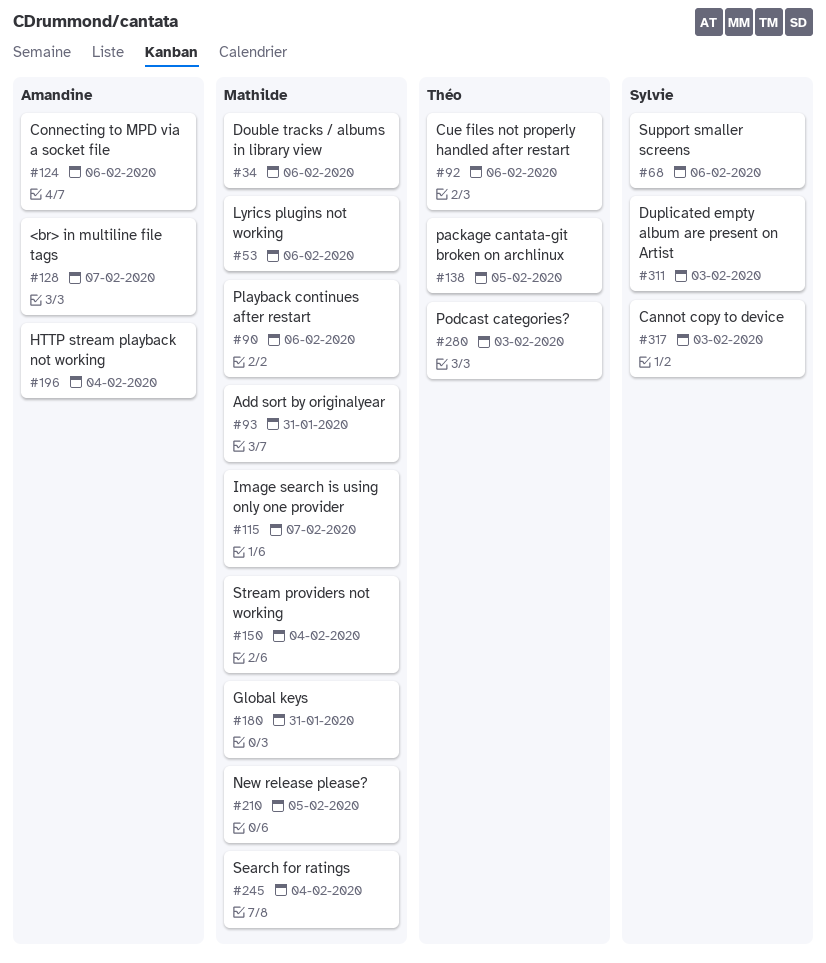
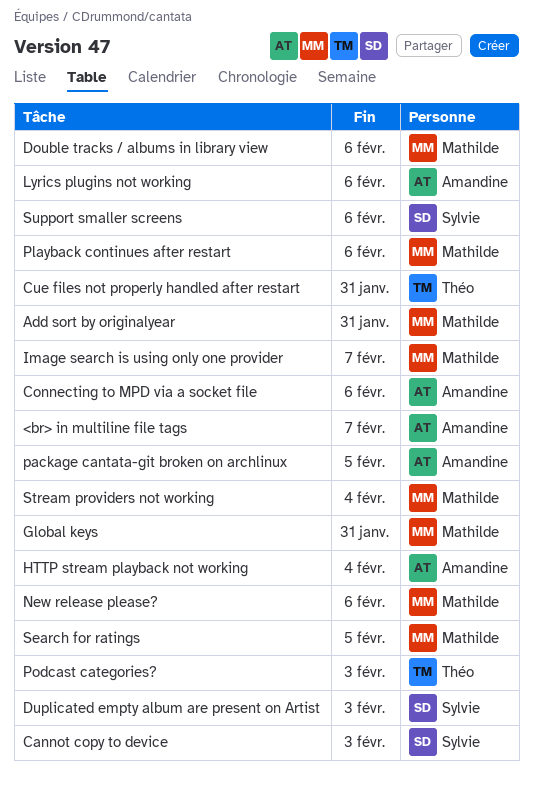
Cue files not properly handled after restart, due: Feb 6 -> Jan 31
Lyrics plugins not working, owner: Mathilde -> Amandine
New release please?, due: Feb 5 -> Feb 6
package cantata-git broken on archlinux, owner: Théo -> Amandine
Search for ratings, due: Feb 4 -> Feb 5

